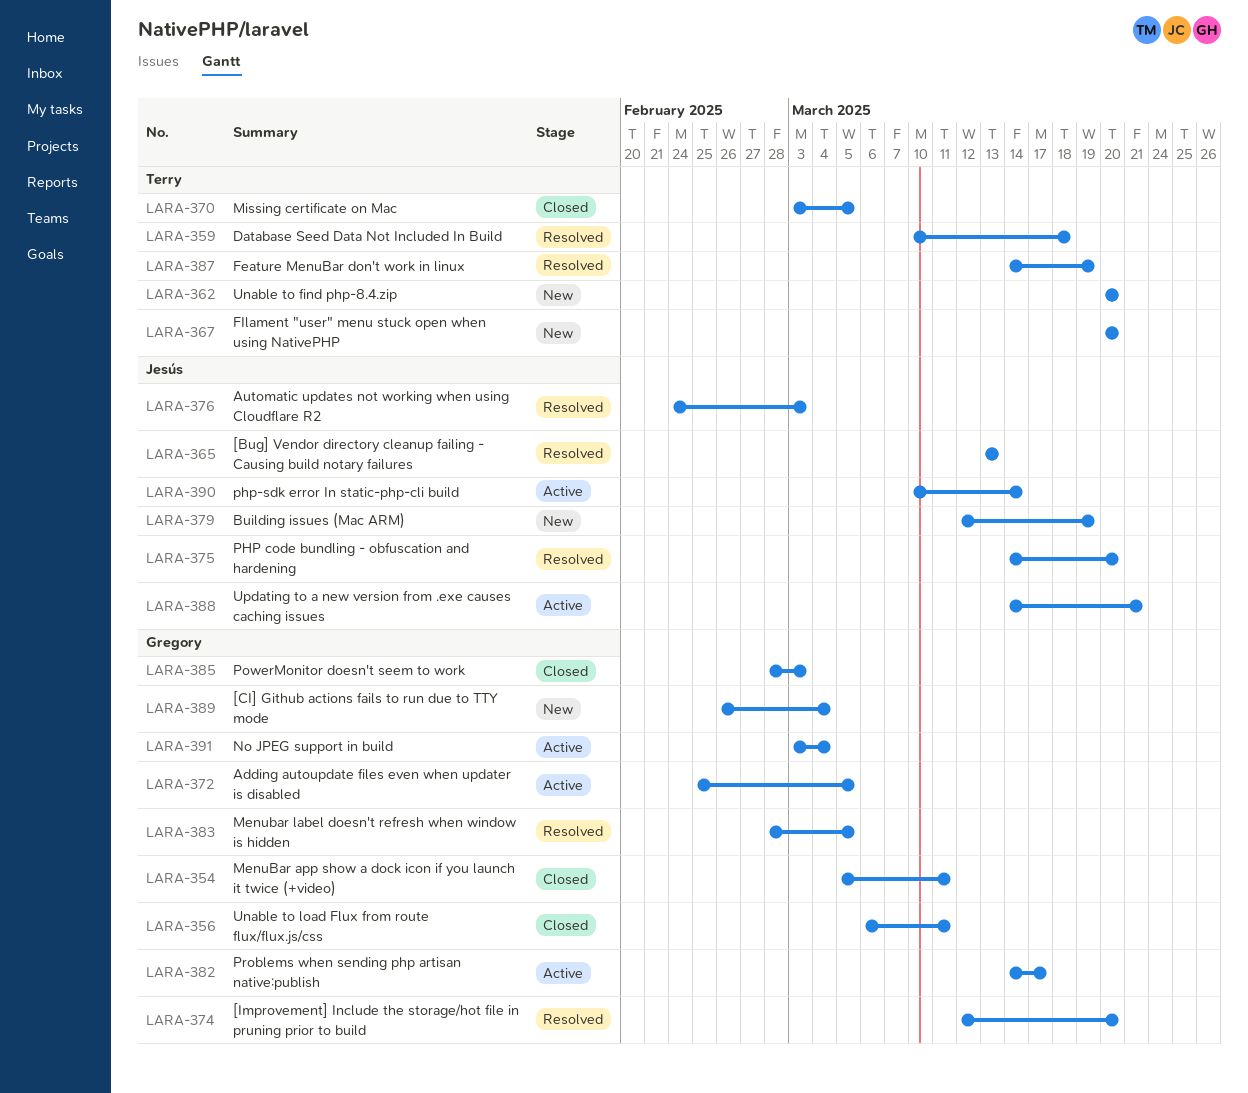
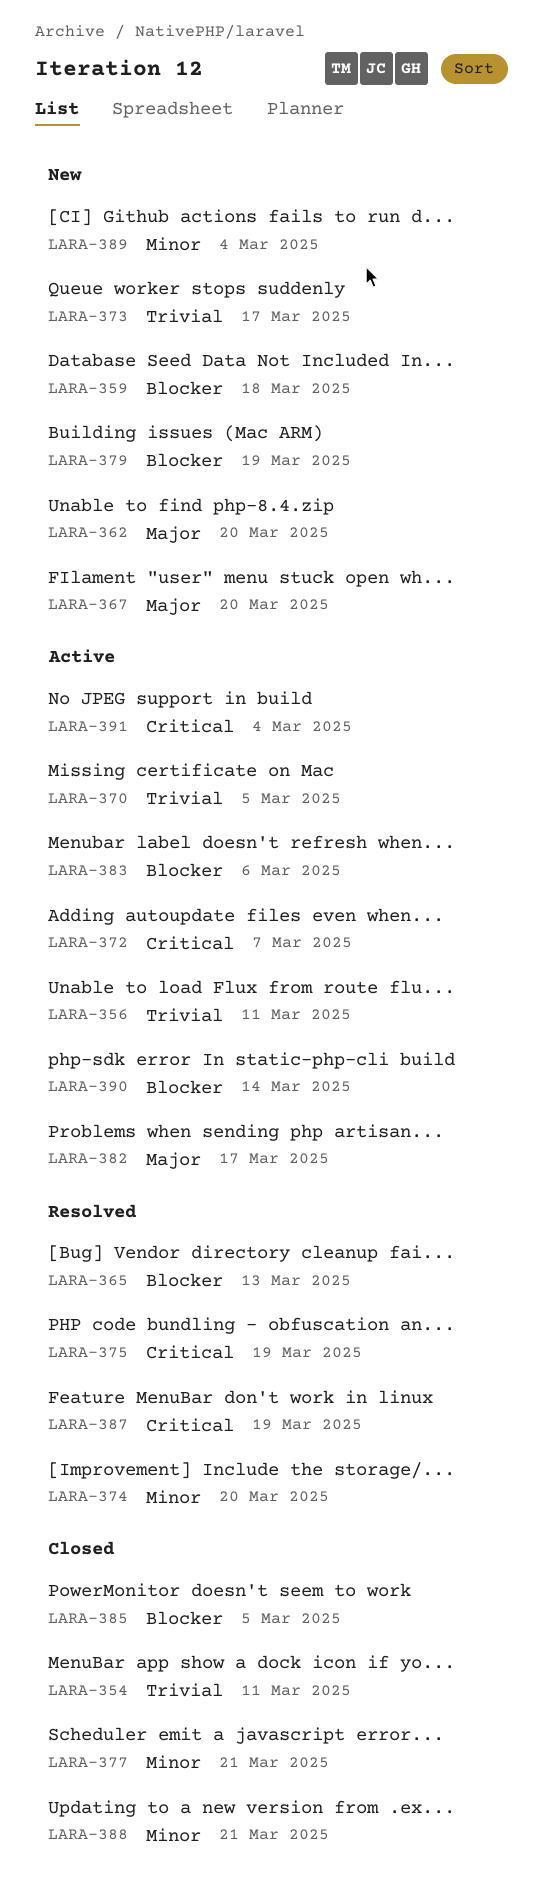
LARA-356, status: Closed -> Active
LARA-359, status: Resolved -> New
LARA-370, status: Closed -> Active
LARA-372, due: Mar 5 -> Mar 7
LARA-373: none -> present
LARA-375, due: Mar 20 -> Mar 19
LARA-376: present -> none
LARA-377: none -> present
LARA-383, status: Resolved -> Active
LARA-383, due: Mar 5 -> Mar 6
LARA-385, due: Mar 3 -> Mar 5
LARA-388, status: Active -> Closed

